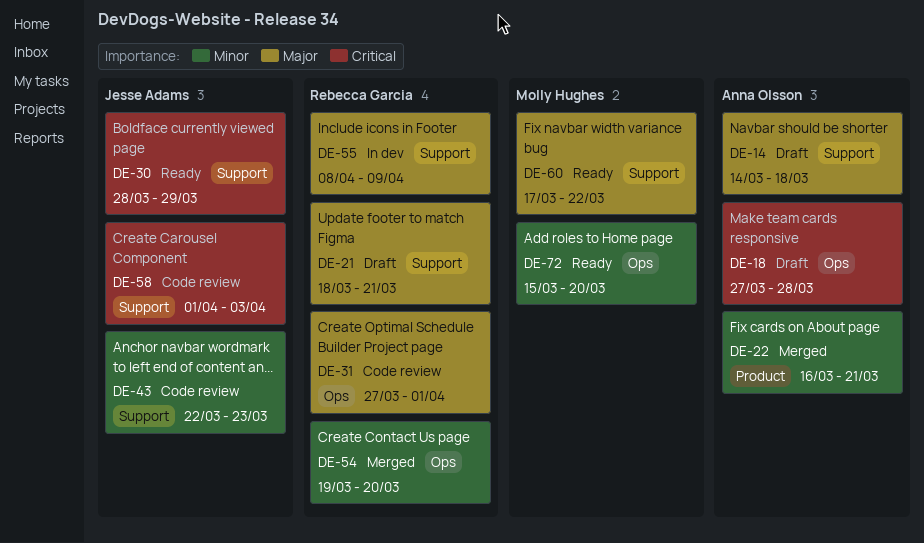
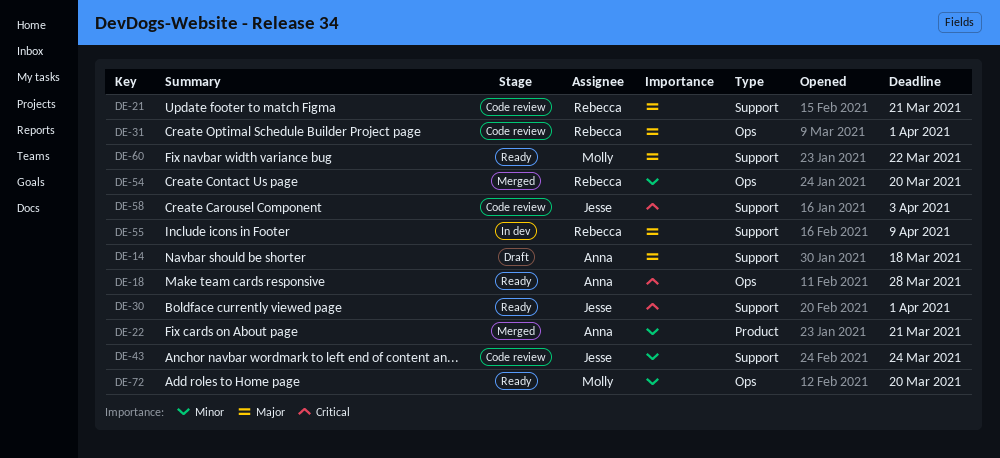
DE-18, status: Draft -> Ready
DE-21, status: Draft -> Code review
DE-30, due: Mar 29 -> Apr 1
DE-43, due: Mar 23 -> Mar 24

